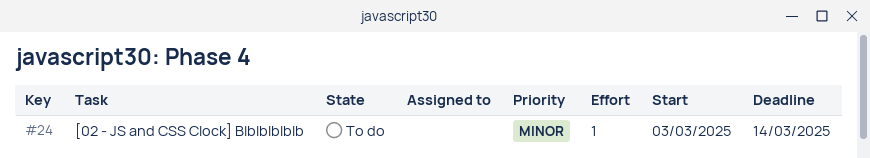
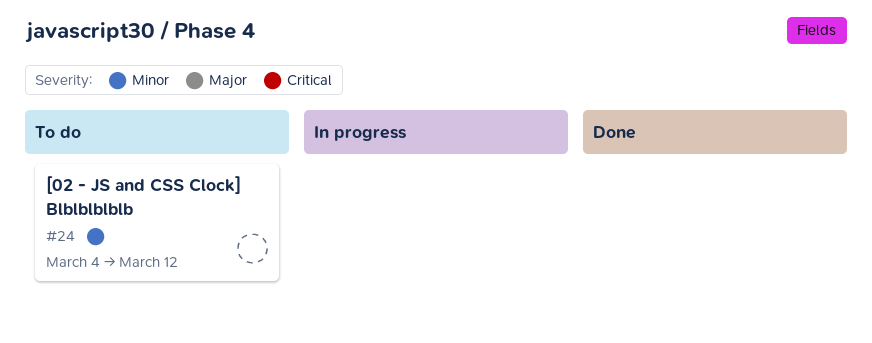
#24, start: Mar 3 -> Mar 4
#24, due: Mar 14 -> Mar 12

